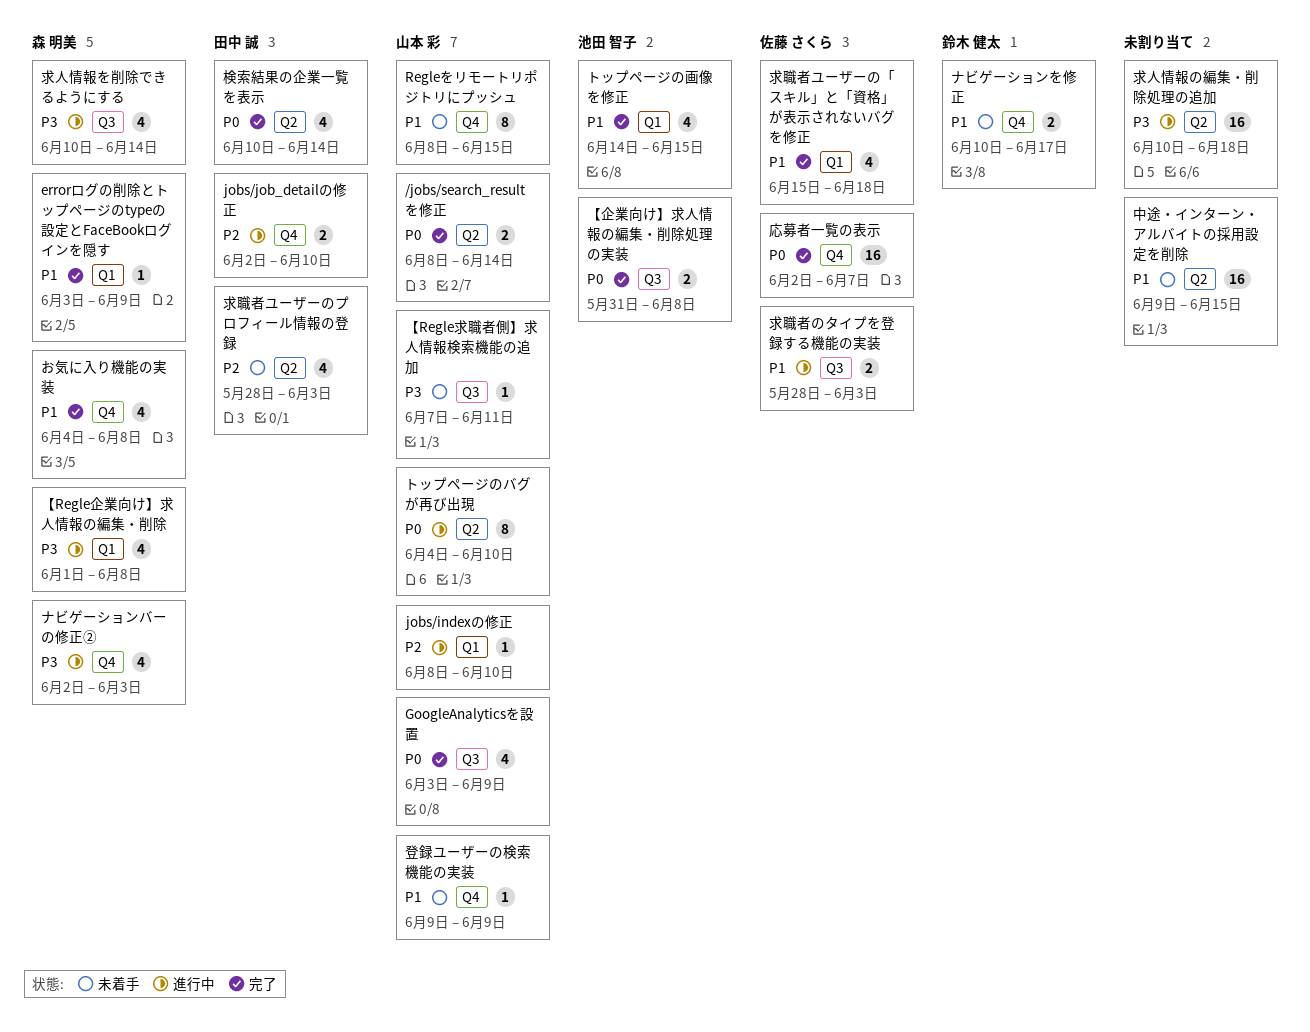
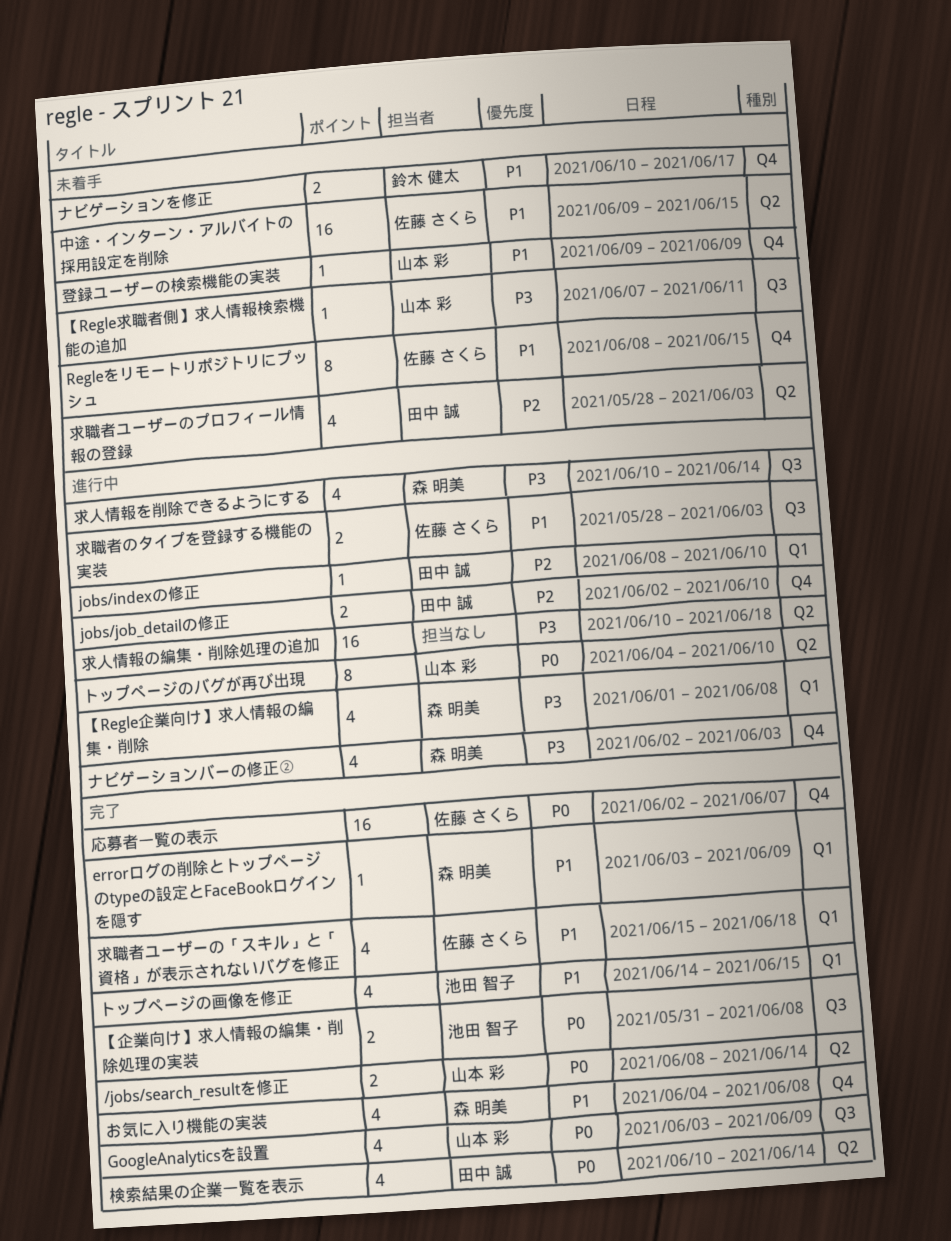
jobs/indexの修正, owner: 山本 彩 -> 田中 誠
Regleをリモートリポジトリにプッシュ, owner: 山本 彩 -> 佐藤 さくら
中途・インターン・アルバイトの採用設定を削除, owner: none -> 佐藤 さくら

